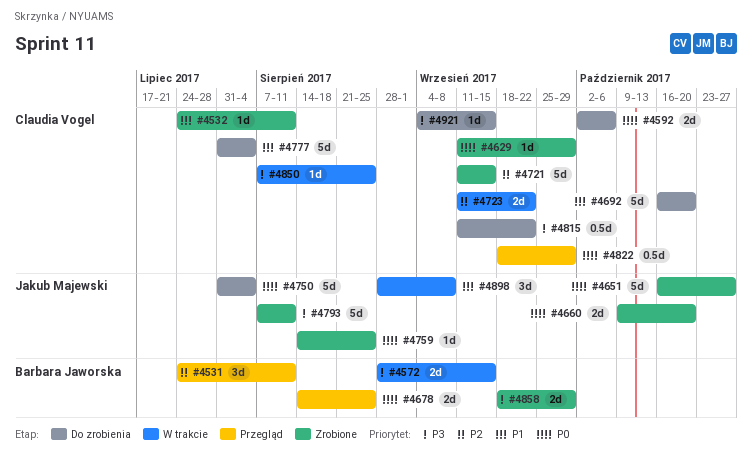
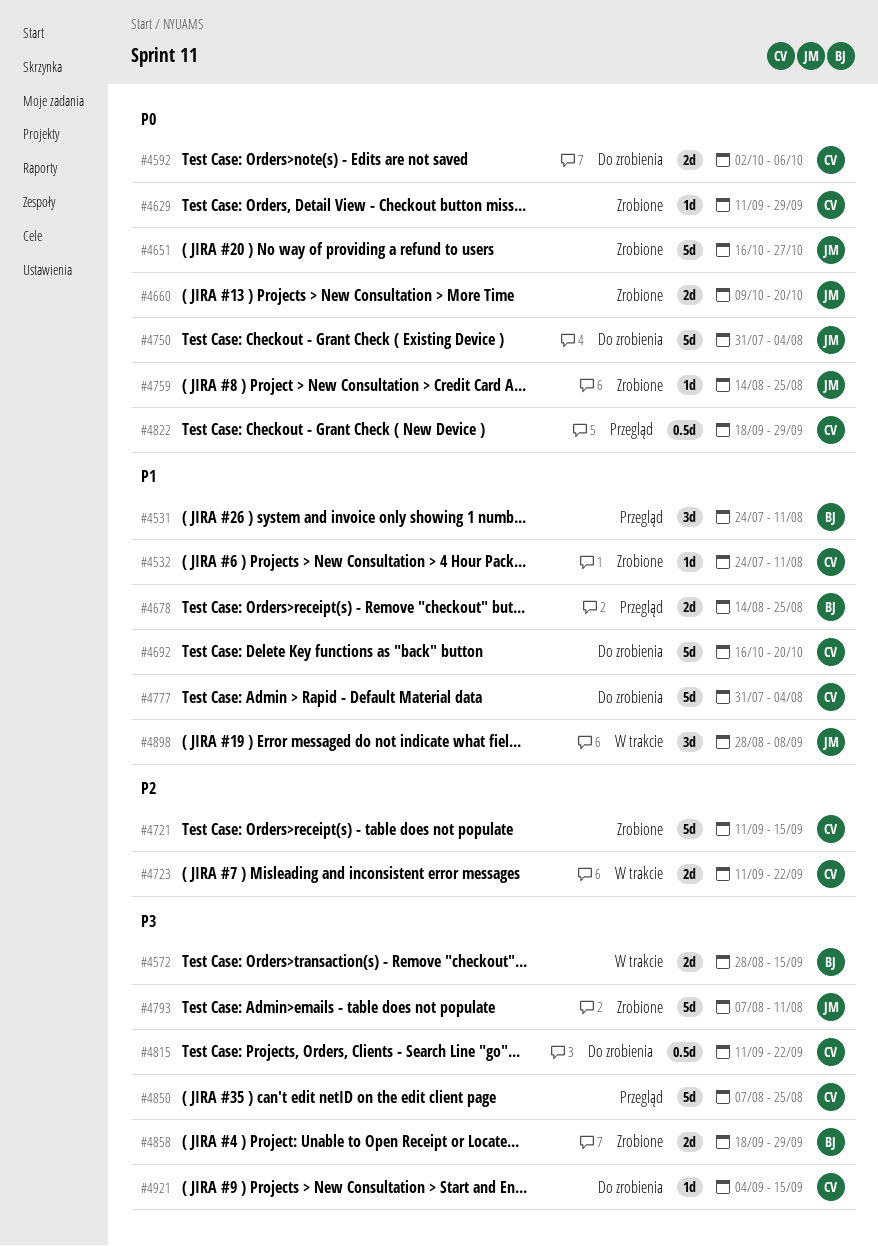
#4531, priority: P2 -> P1
#4678, priority: P0 -> P1
#4850, status: W trakcie -> Przegląd
#4850, estimate: 1d -> 5d

